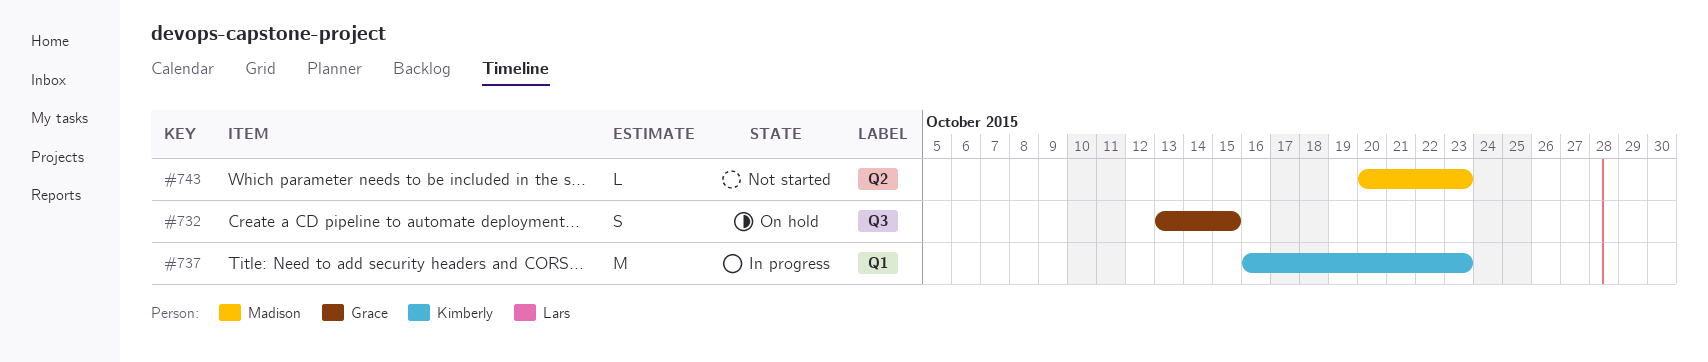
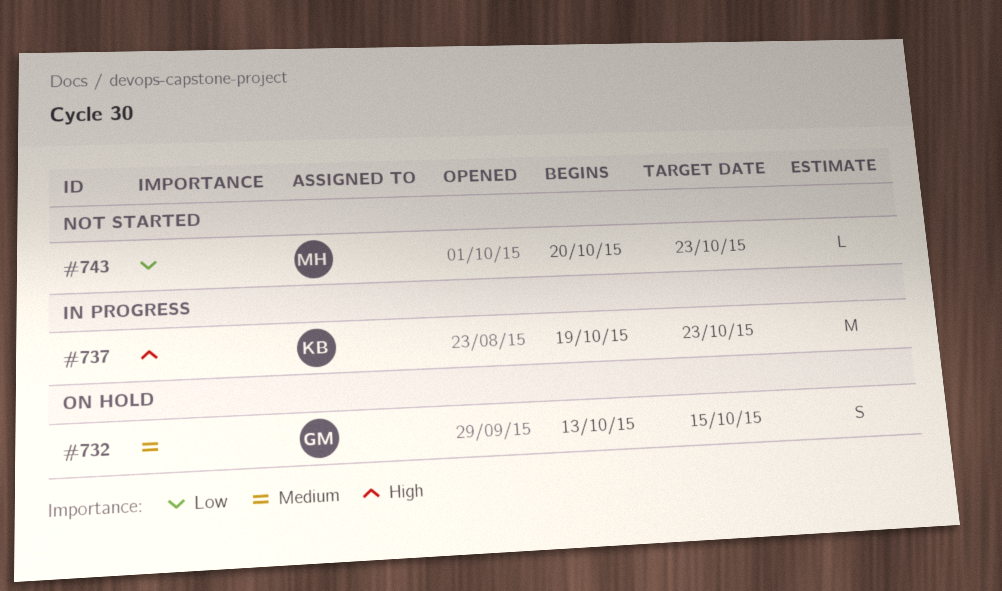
#737, start: Oct 16 -> Oct 19

